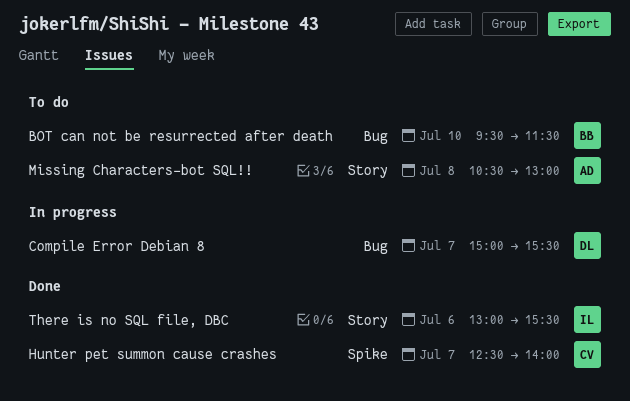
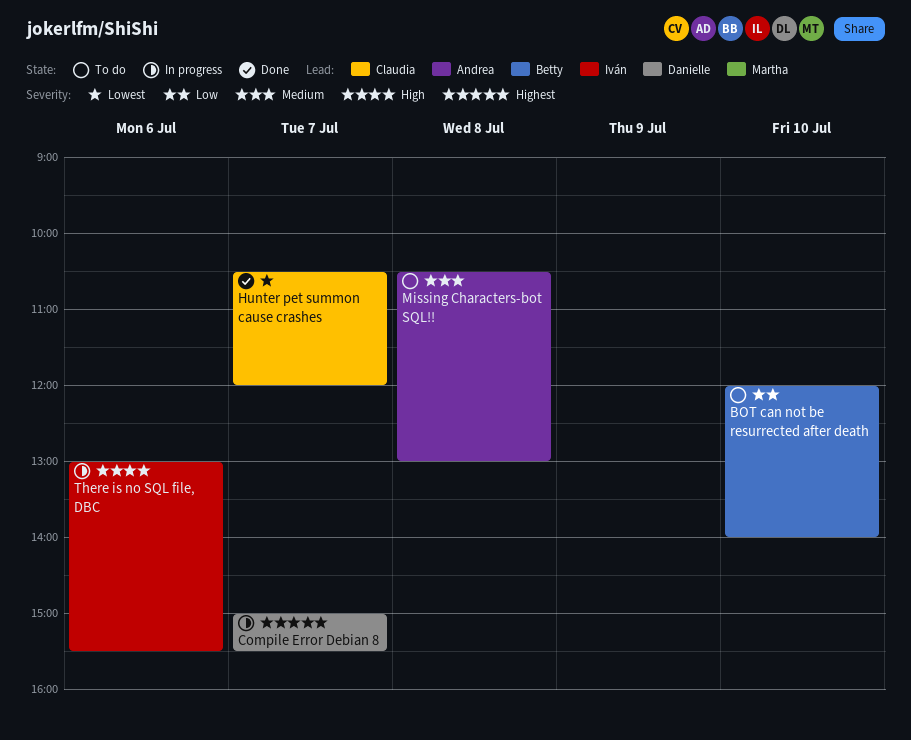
BOT can not be resurrected after death, begins: 09:30 -> 12:00
BOT can not be resurrected after death, ends: 11:30 -> 14:00
Hunter pet summon cause crashes, begins: 12:30 -> 10:30
Hunter pet summon cause crashes, ends: 14:00 -> 12:00
There is no SQL file, DBC, status: Done -> In progress

